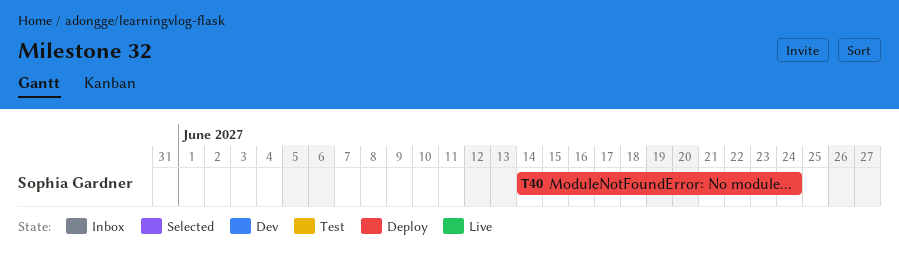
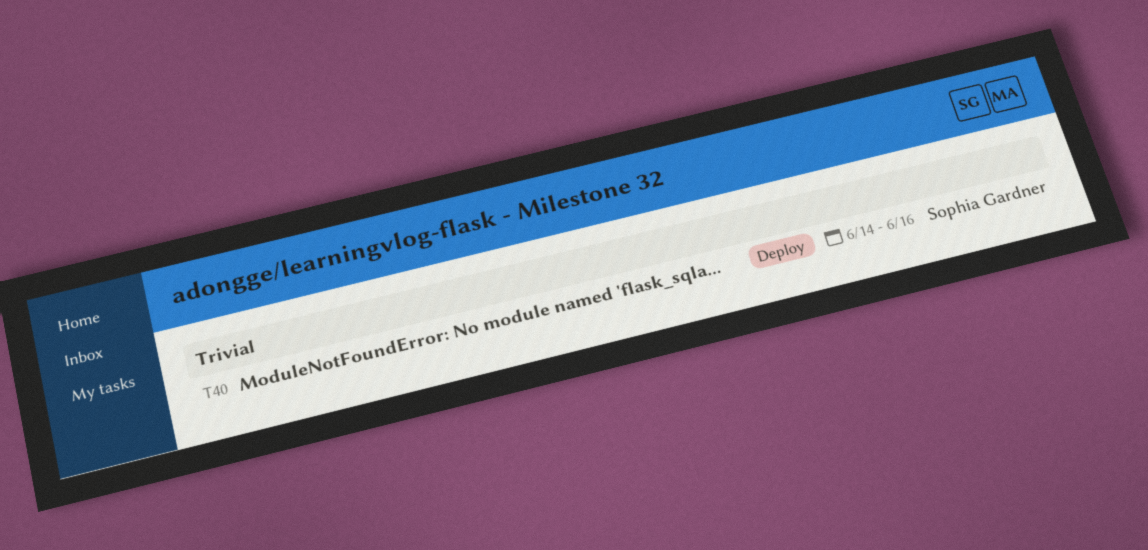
T40, due: Jun 24 -> Jun 16

